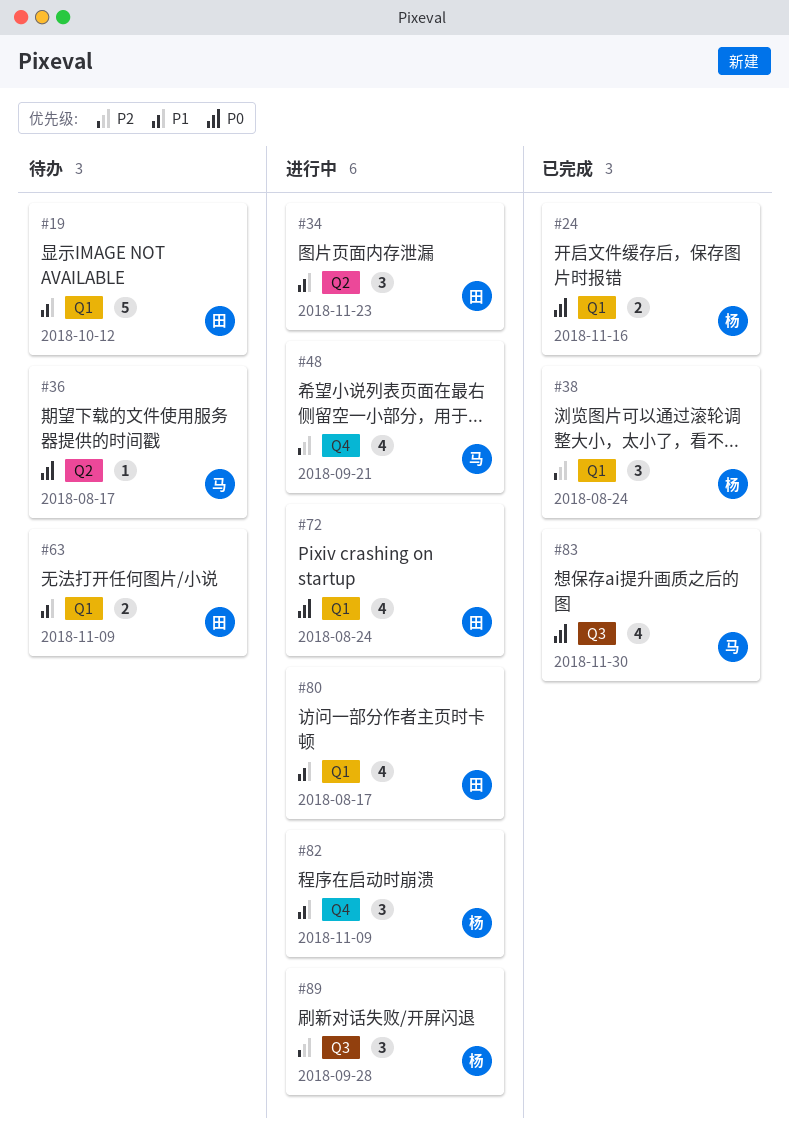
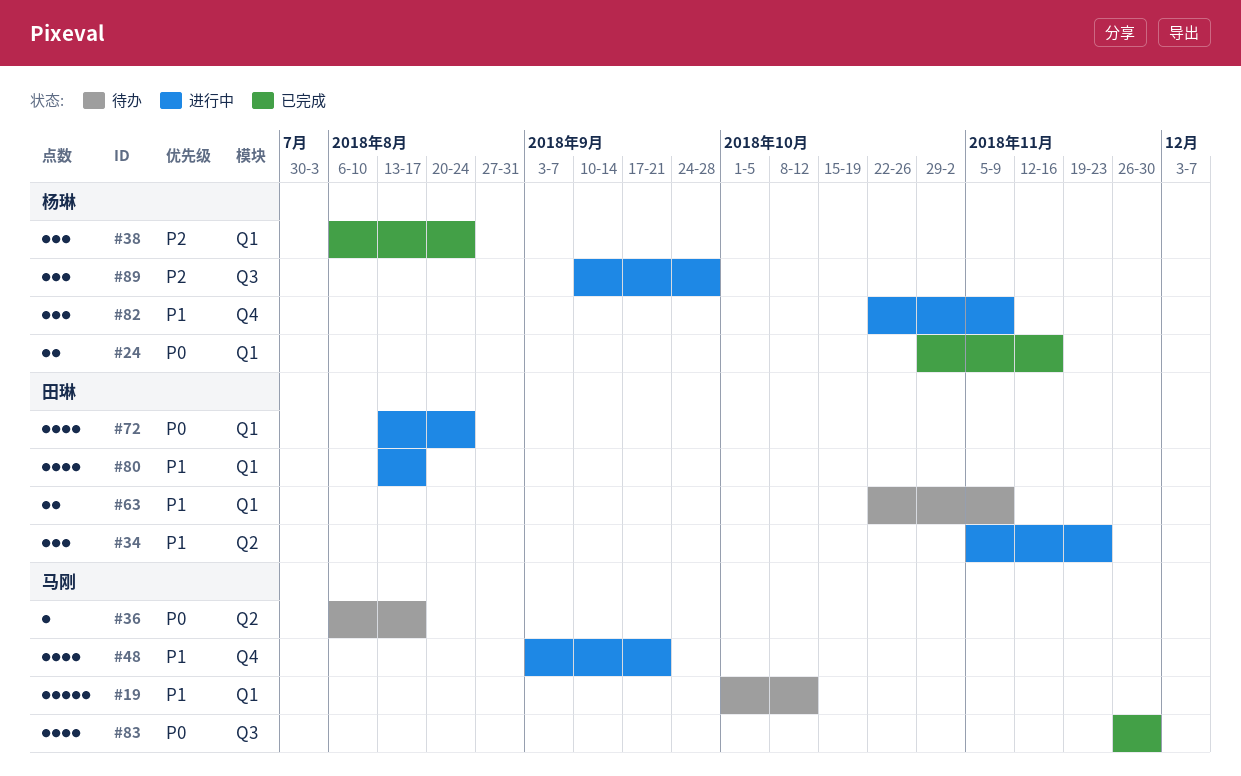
#19, owner: 田琳 -> 马刚
#48, priority: P2 -> P1

